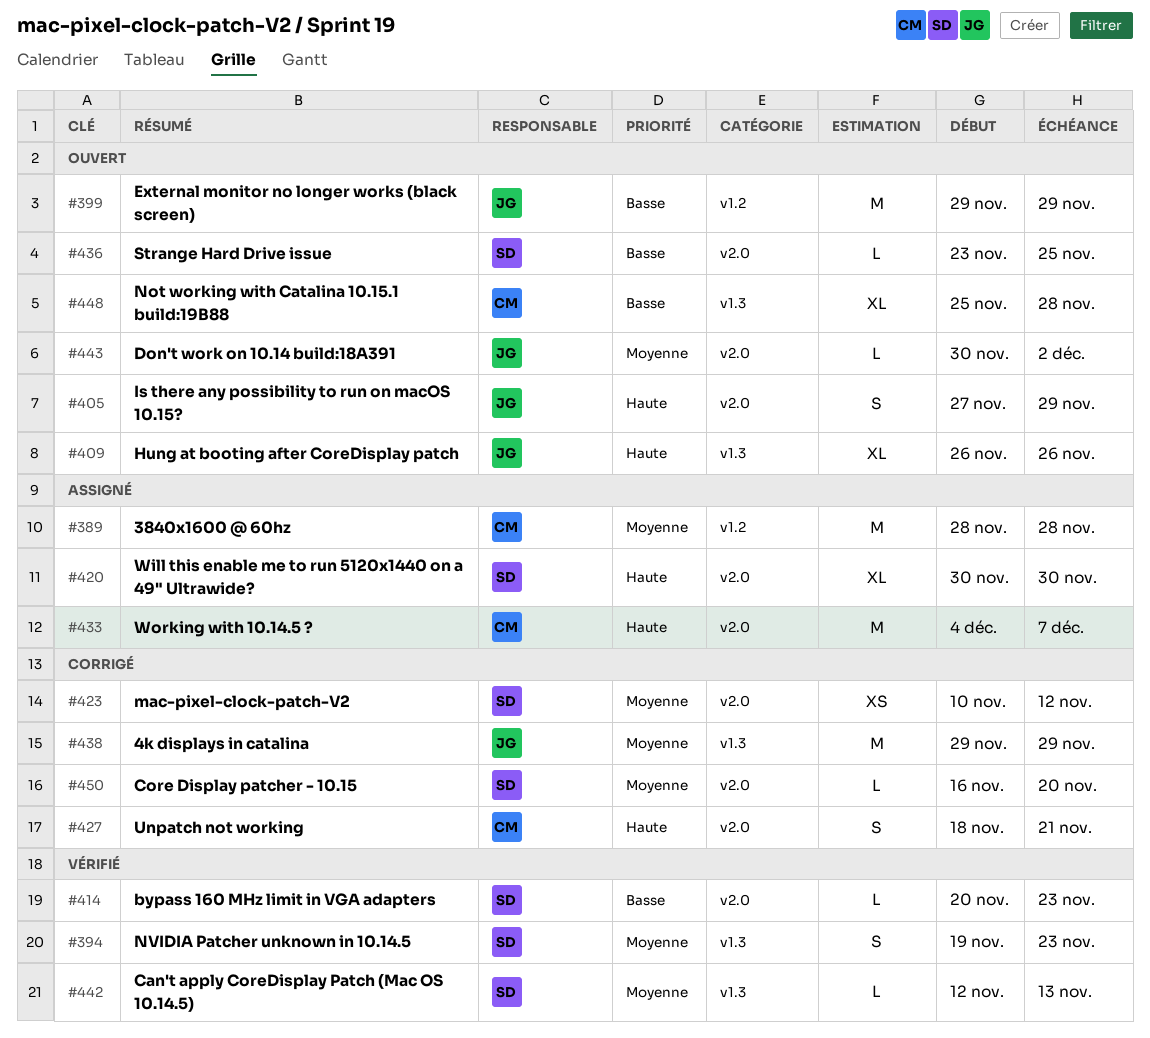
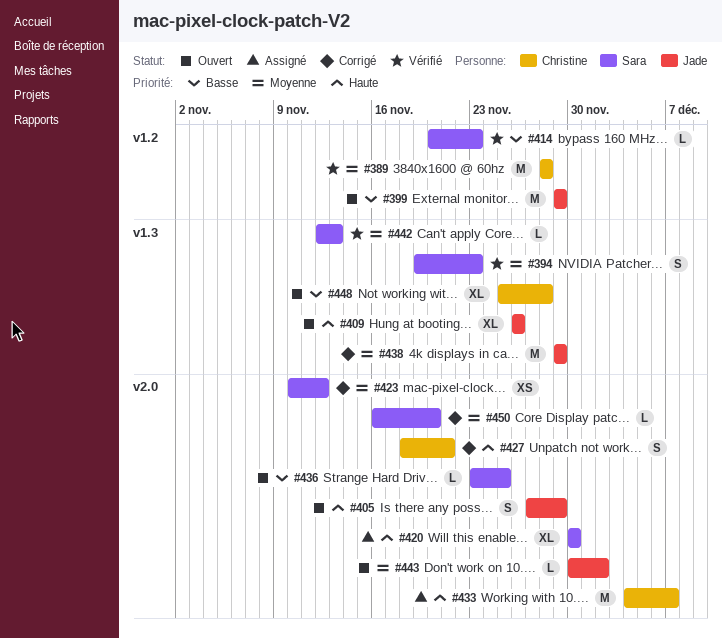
#389, status: Assigné -> Vérifié
#414, label: v2.0 -> v1.2

